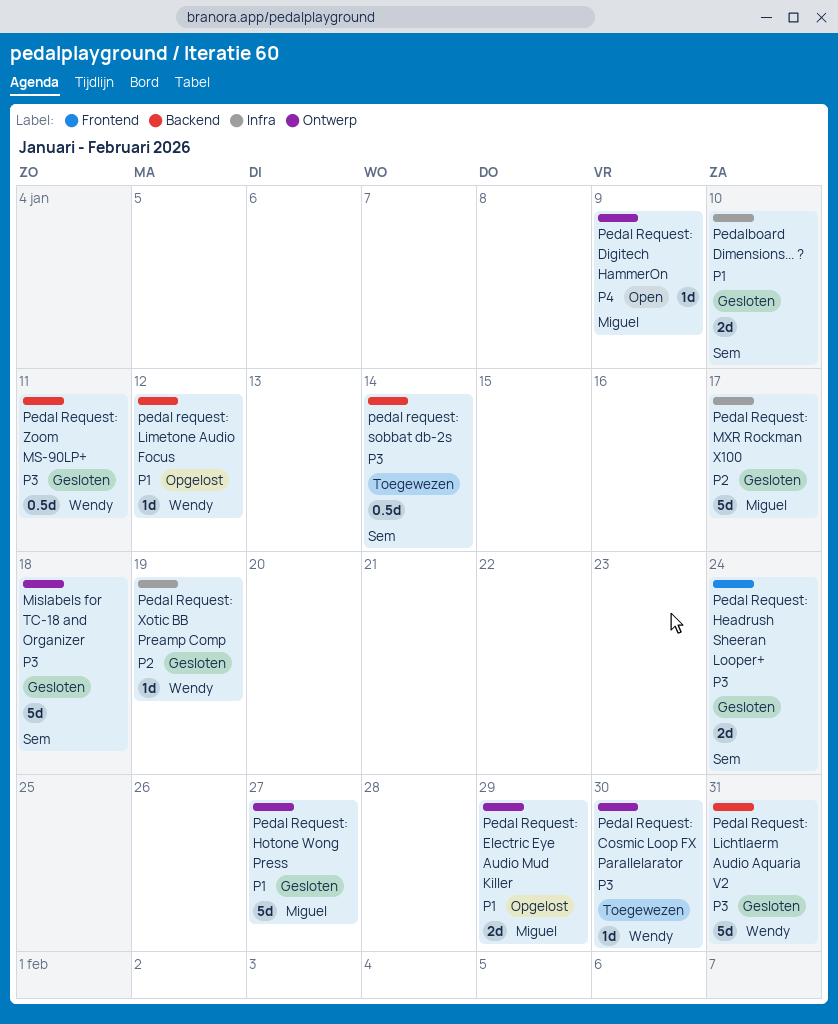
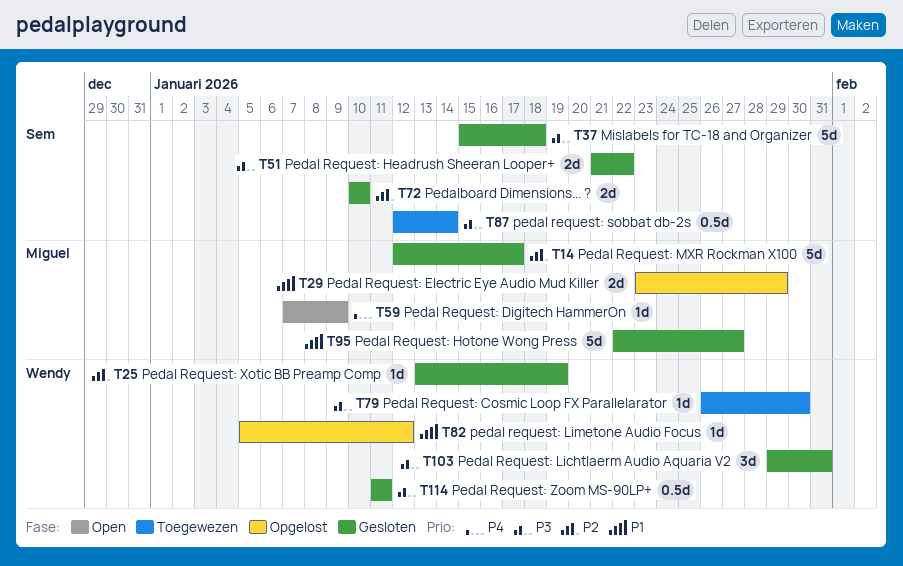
Pedal Request: Headrush Sheeran Looper+, due: Jan 24 -> Jan 22
Pedal Request: Lichtlaerm Audio Aquaria V2, estimate: 5d -> 3d
Pedalboard Dimensions... ?, priority: P1 -> P2

